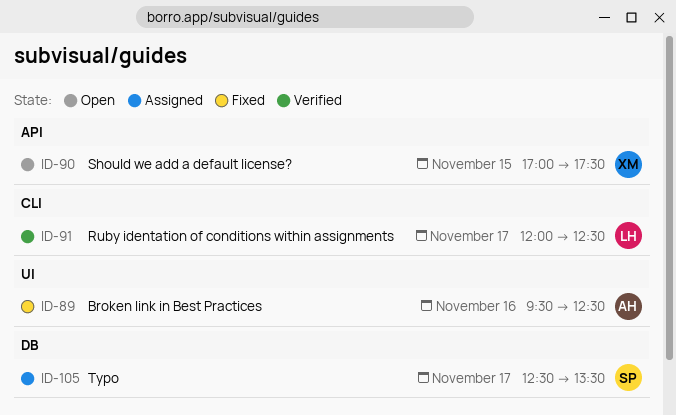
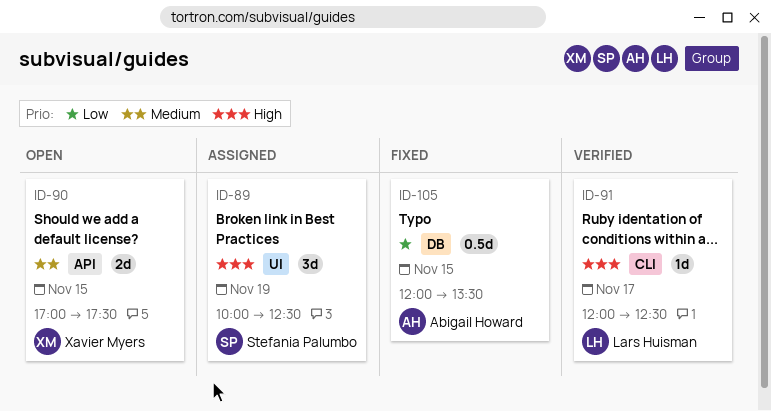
ID-89, status: Fixed -> Assigned
ID-89, owner: Abigail Howard -> Stefania Palumbo
ID-89, day: Nov 16 -> Nov 19
ID-89, begins: 09:30 -> 10:00
ID-105, status: Assigned -> Fixed
ID-105, owner: Stefania Palumbo -> Abigail Howard
ID-105, day: Nov 17 -> Nov 15
ID-105, begins: 12:30 -> 12:00

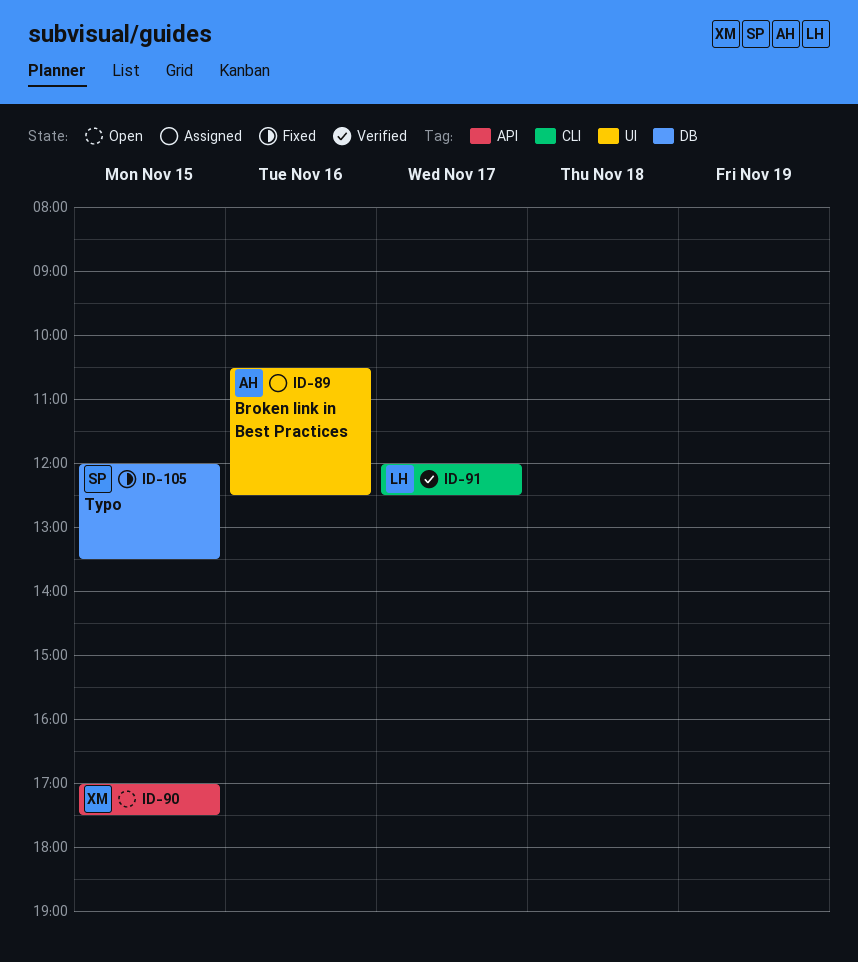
ID-89, owner: Stefania Palumbo -> Abigail Howard
ID-89, day: Nov 19 -> Nov 16
ID-89, begins: 10:00 -> 10:30
ID-105, owner: Abigail Howard -> Stefania Palumbo

